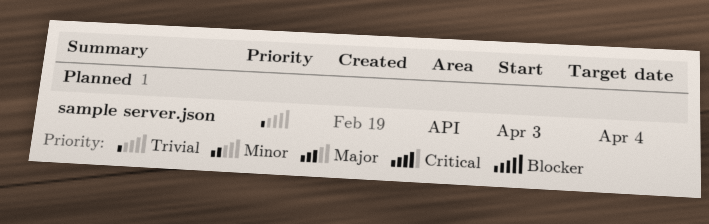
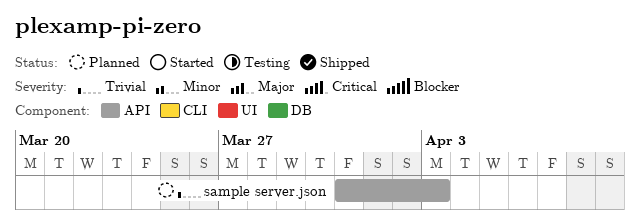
sample server.json, start: Apr 3 -> Mar 31
sample server.json, due: Apr 4 -> Apr 3

